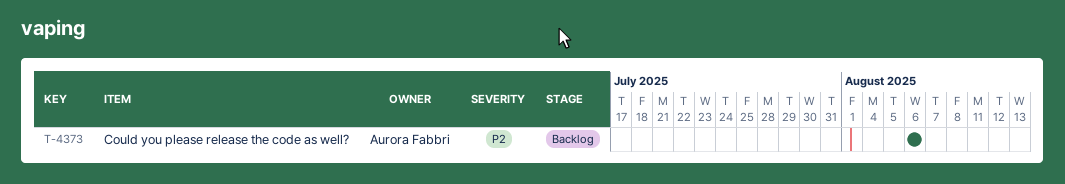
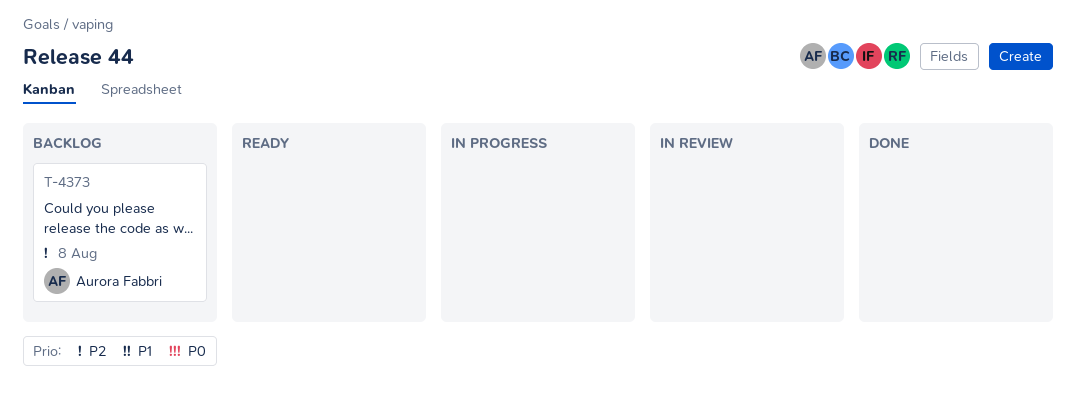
T-4373, due: Aug 6 -> Aug 8

